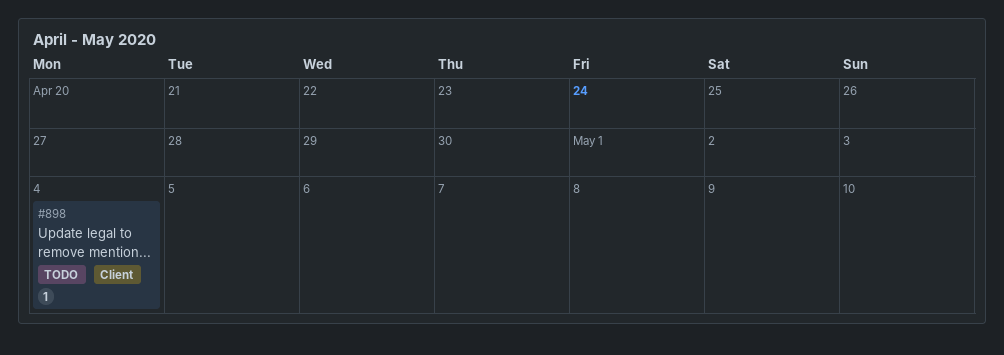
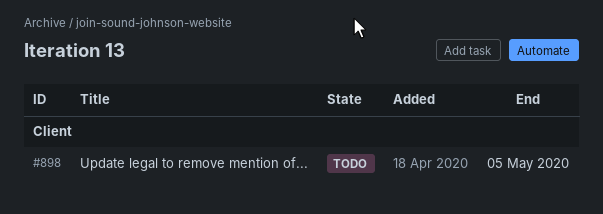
#898, due: May 4 -> May 5

